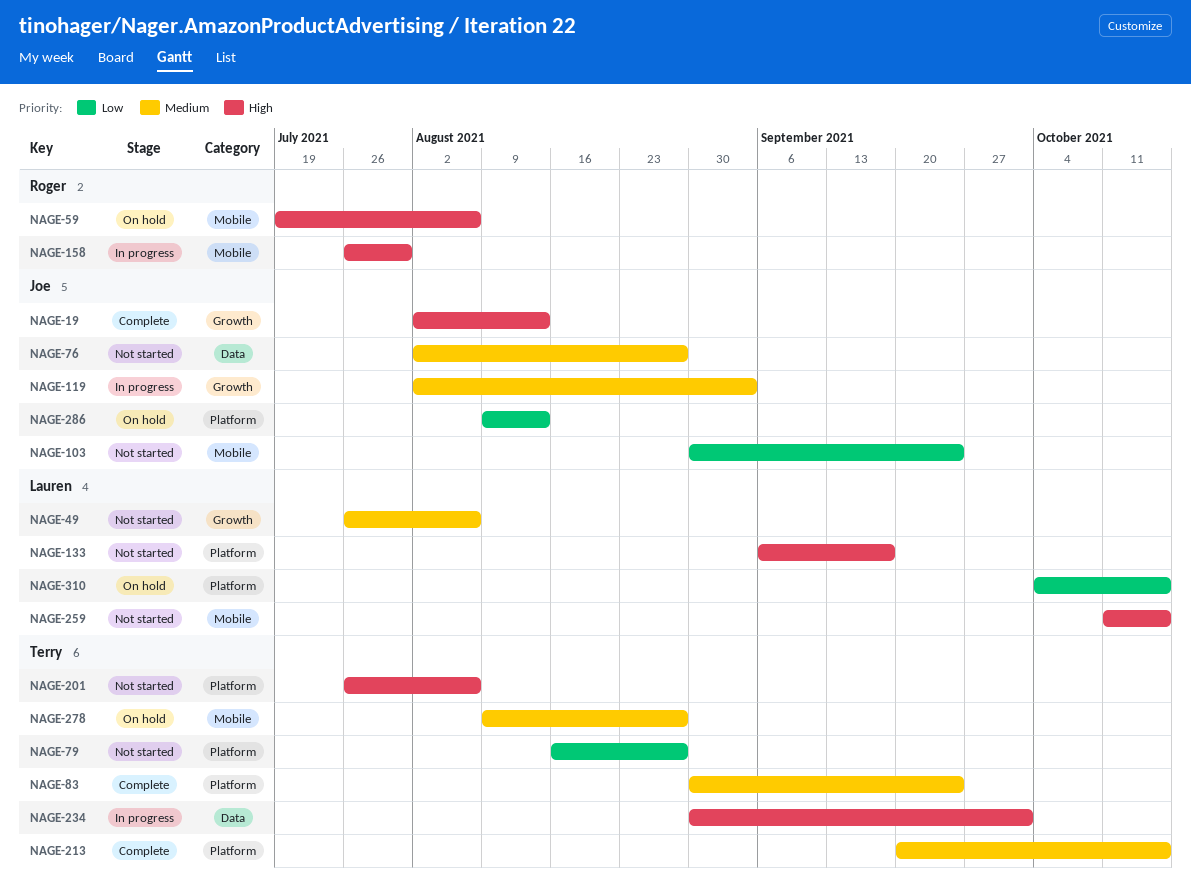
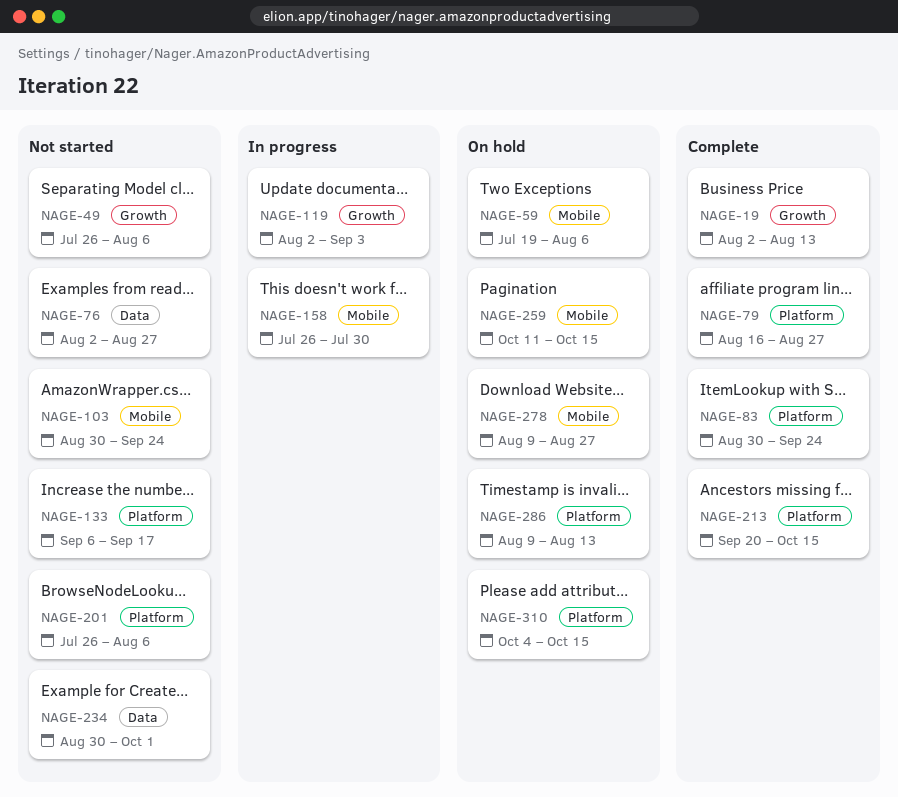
NAGE-79, status: Not started -> Complete
NAGE-234, status: In progress -> Not started
NAGE-259, status: Not started -> On hold

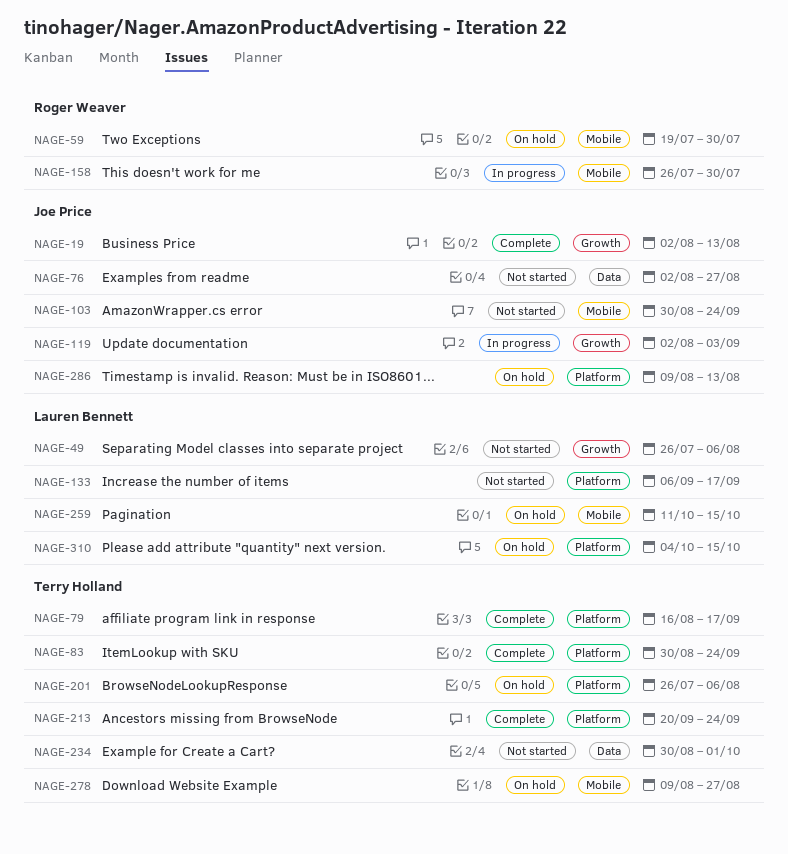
NAGE-59, due: Aug 6 -> Jul 30
NAGE-79, due: Aug 27 -> Sep 17
NAGE-201, status: Not started -> On hold
NAGE-213, due: Oct 15 -> Sep 24

